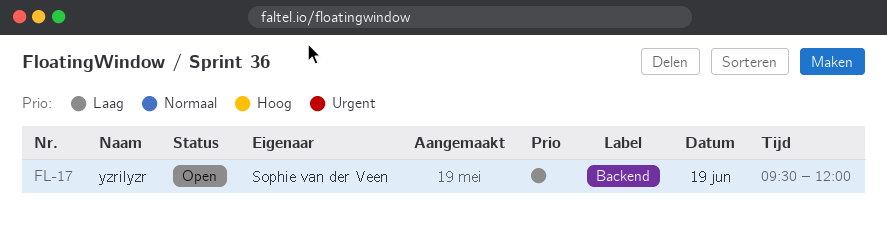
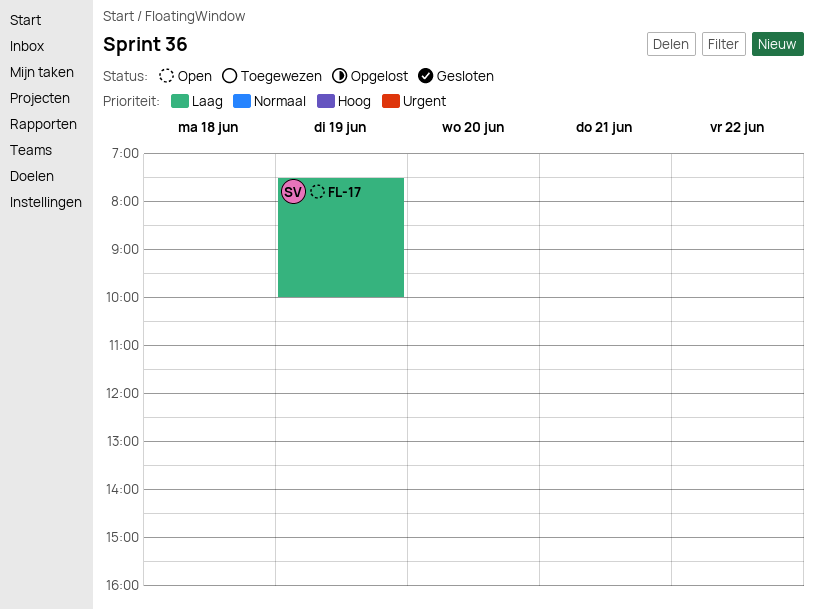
FL-17, begins: 09:30 -> 07:30
FL-17, ends: 12:00 -> 10:00

